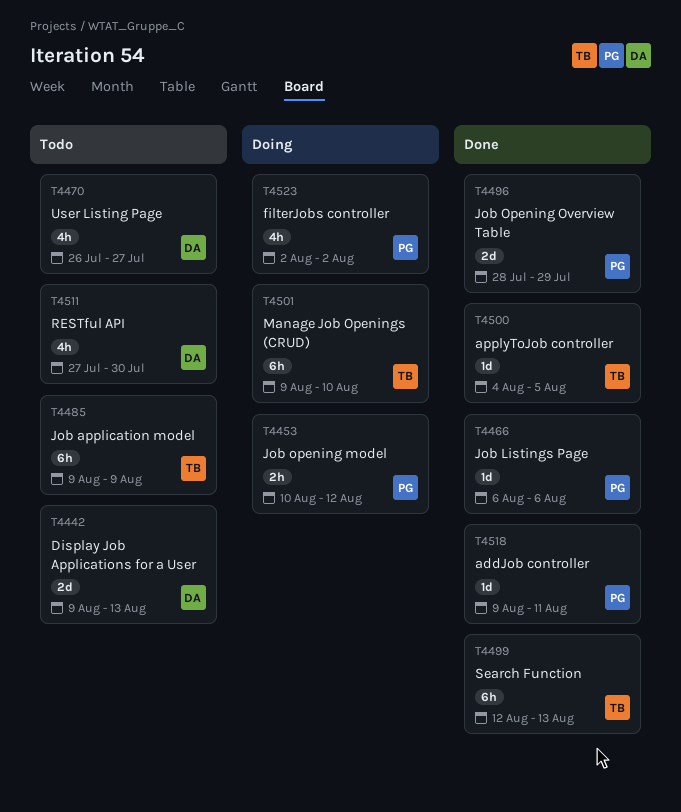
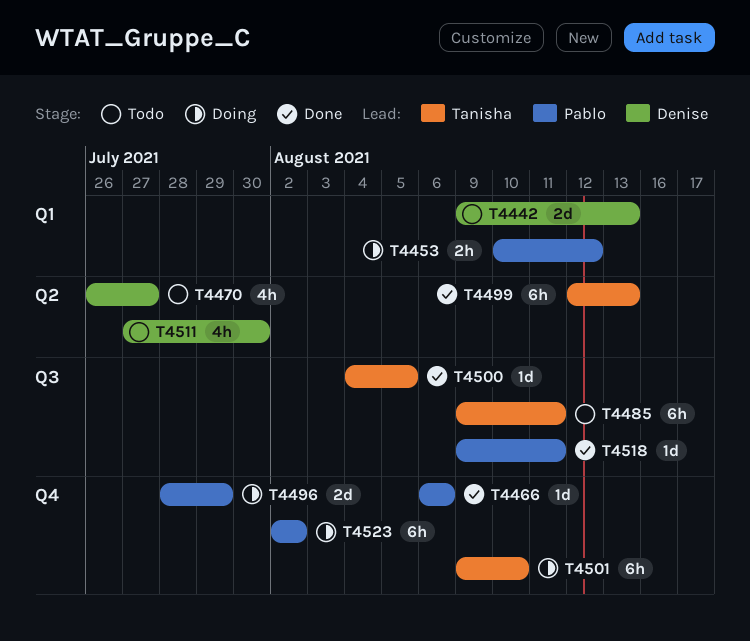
T4485, due: Aug 9 -> Aug 11
T4496, status: Done -> Doing
T4523, estimate: 4h -> 6h

